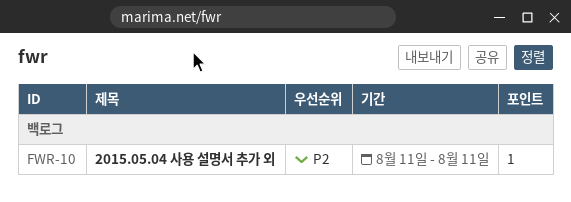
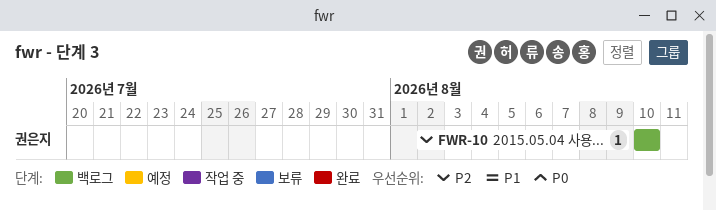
FWR-10, start: Aug 11 -> Aug 10
FWR-10, due: Aug 11 -> Aug 10

